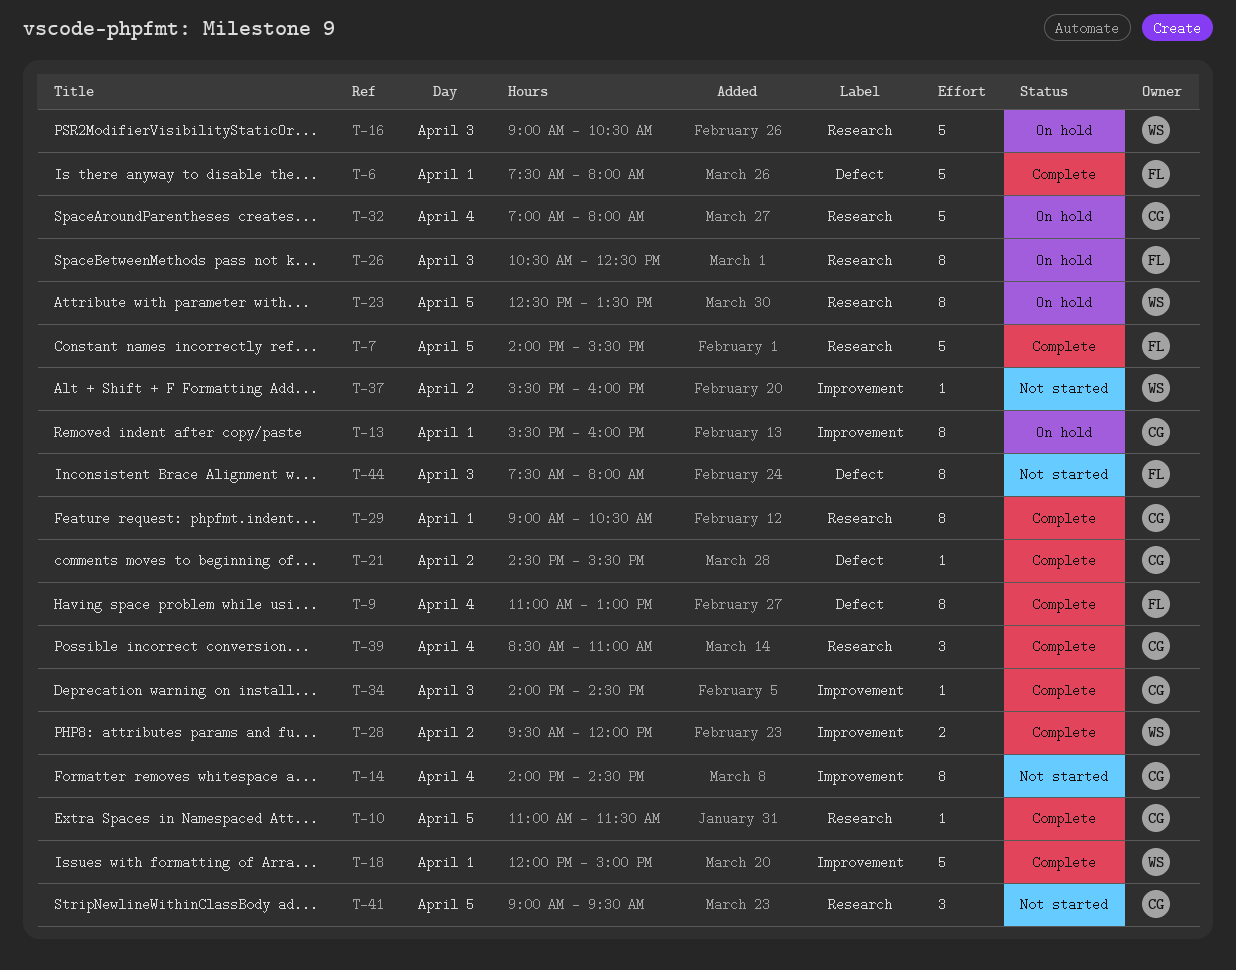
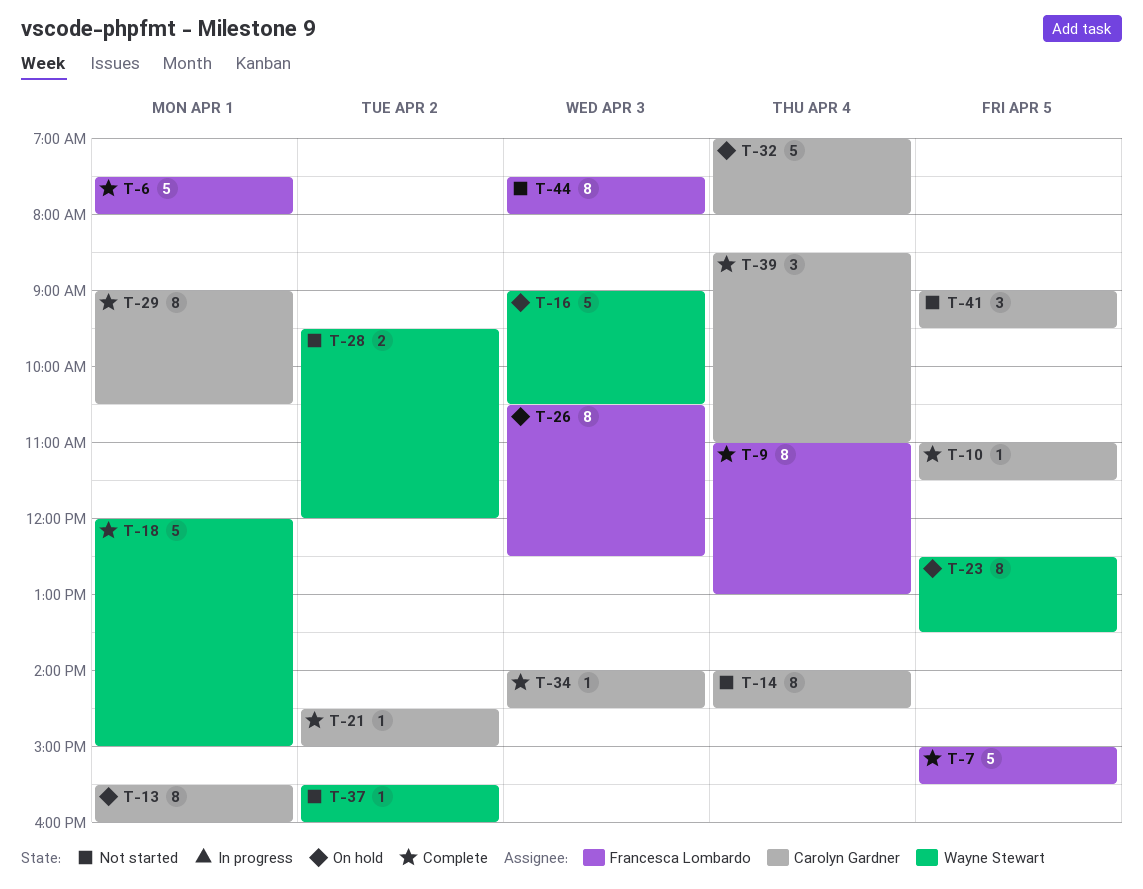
T-7, begins: 14:00 -> 15:00
T-21, ends: 15:30 -> 15:00
T-28, status: Complete -> Not started

